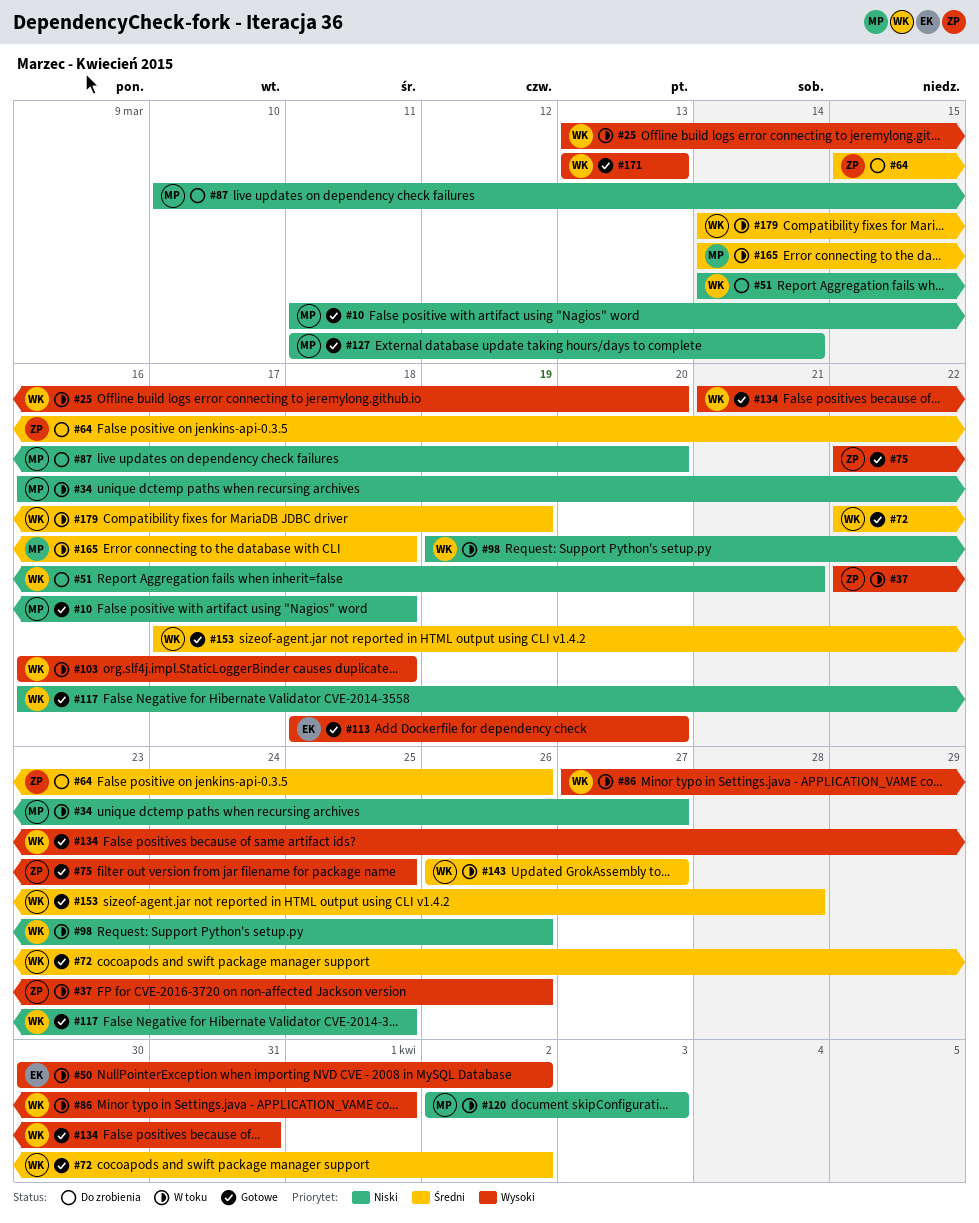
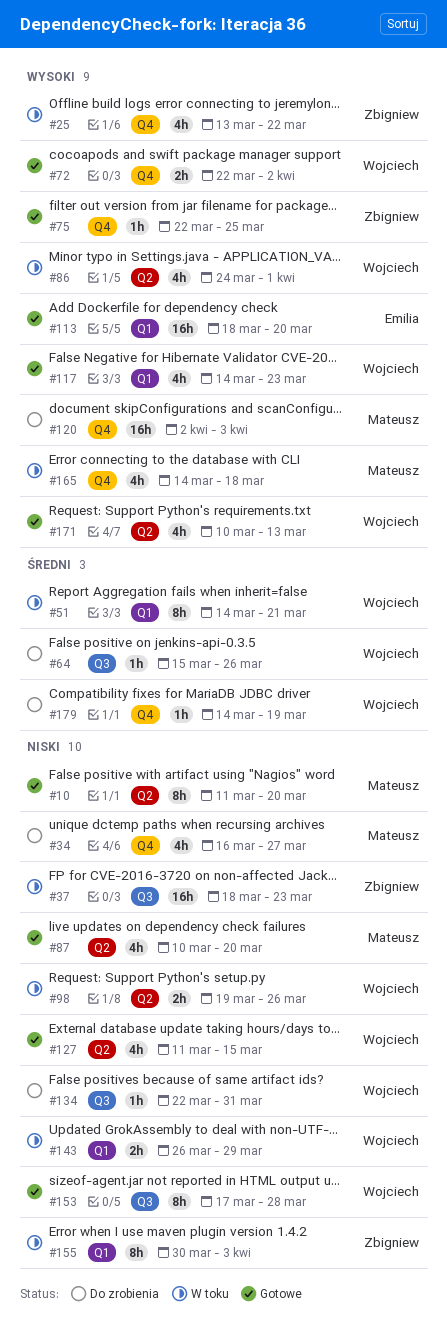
#10, due: Mar 18 -> Mar 20
#25, owner: Wojciech -> Zbigniew
#25, due: Mar 20 -> Mar 22
#34, status: W toku -> Do zrobienia
#37, priority: Wysoki -> Niski
#37, start: Mar 22 -> Mar 18
#37, due: Mar 26 -> Mar 23
#50: present -> none
#51, status: Do zrobienia -> W toku
#51, priority: Niski -> Średni
#64, owner: Zbigniew -> Wojciech
#72, priority: Średni -> Wysoki
#86, start: Mar 27 -> Mar 24
#87, status: Do zrobienia -> Gotowe
#103: present -> none
#117, priority: Niski -> Wysoki
#117, start: Mar 16 -> Mar 14
#117, due: Mar 25 -> Mar 23
#120, status: W toku -> Do zrobienia
#120, priority: Niski -> Wysoki
#127, owner: Mateusz -> Wojciech
#127, due: Mar 14 -> Mar 15
#134, status: Gotowe -> Do zrobienia
#134, priority: Wysoki -> Niski
#134, start: Mar 21 -> Mar 22
#143, priority: Średni -> Niski
#143, due: Mar 27 -> Mar 29
#153, priority: Średni -> Niski
#155: none -> present
#165, priority: Średni -> Wysoki
#171, start: Mar 13 -> Mar 10
#179, status: W toku -> Do zrobienia

